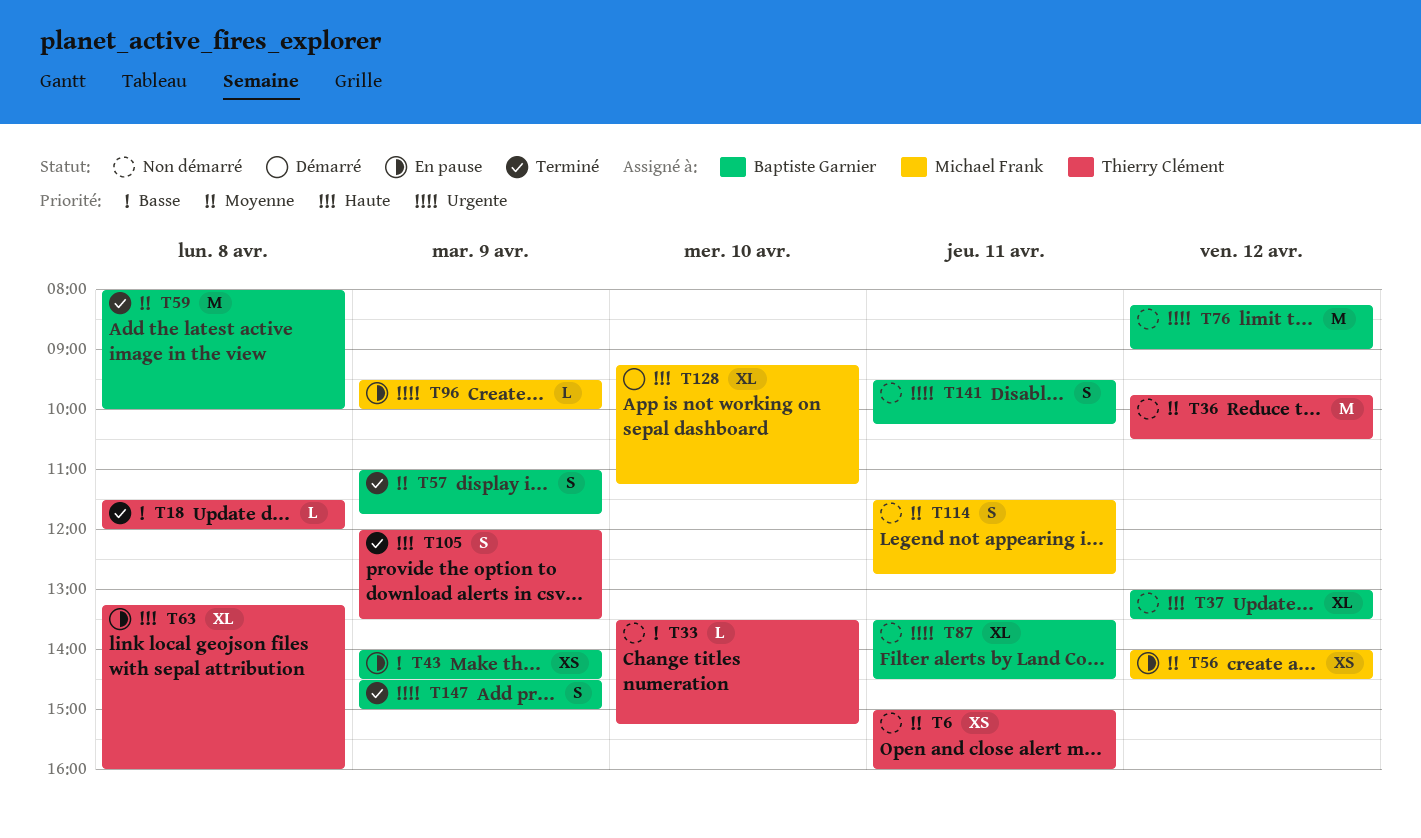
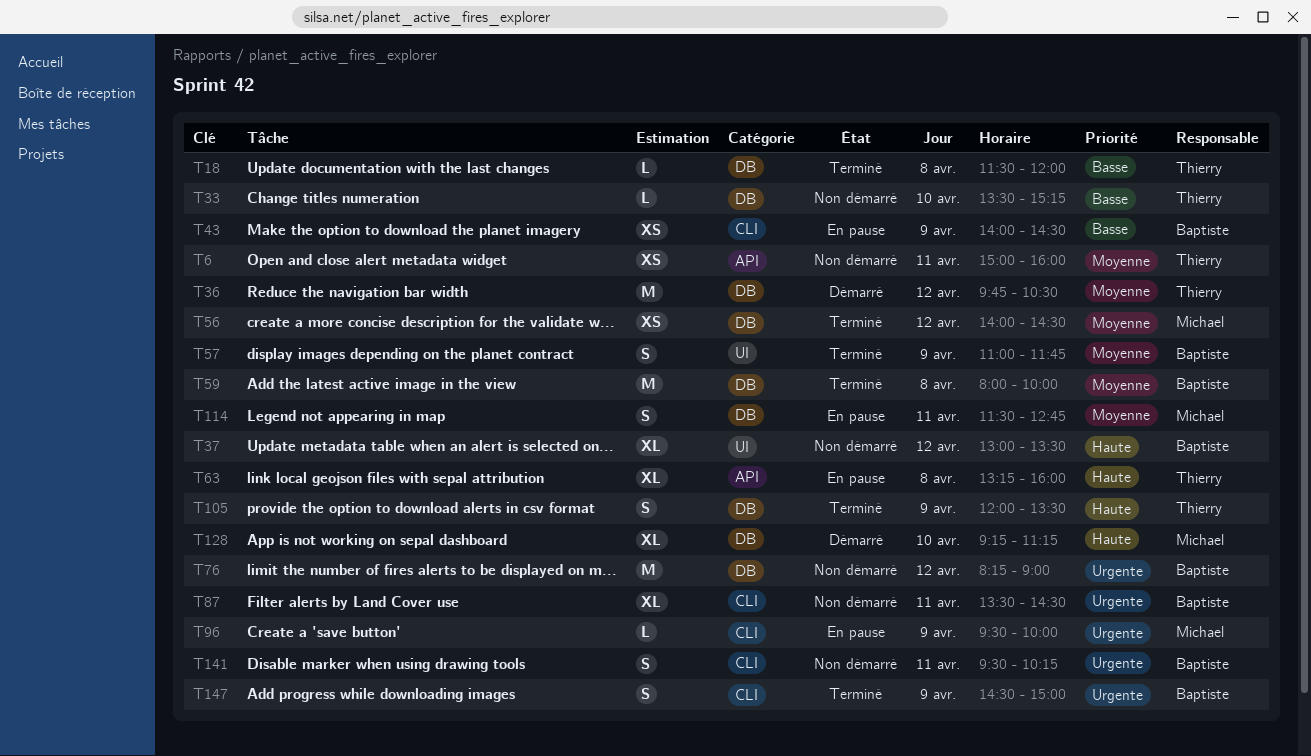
T36, status: Non démarré -> Démarré
T56, status: En pause -> Terminé
T114, status: Non démarré -> En pause

